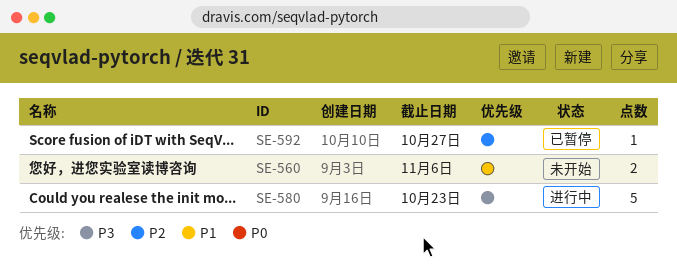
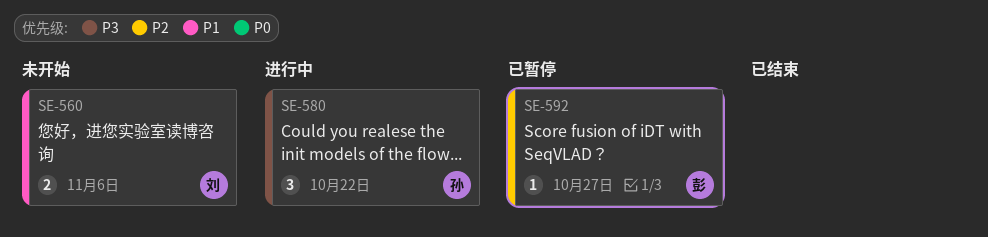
SE-580, estimate: 5 -> 3
SE-580, due: Oct 23 -> Oct 22

